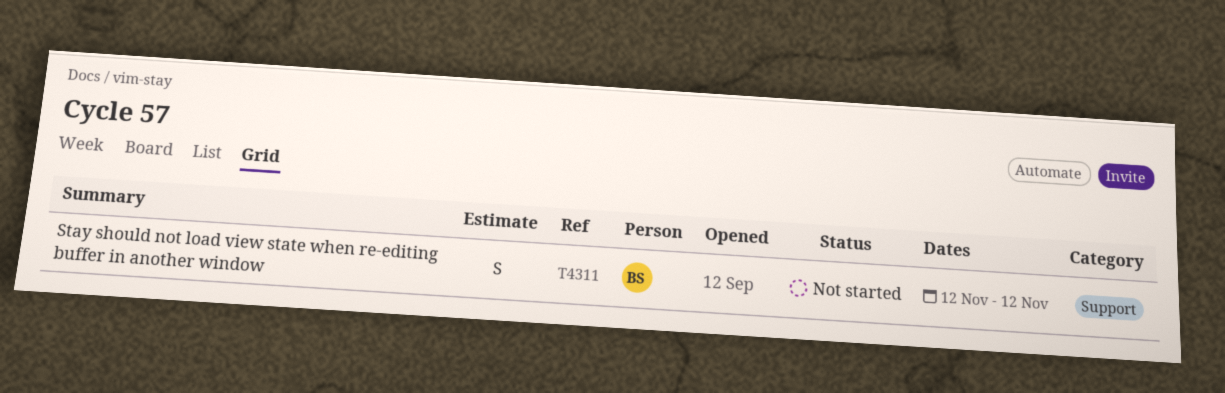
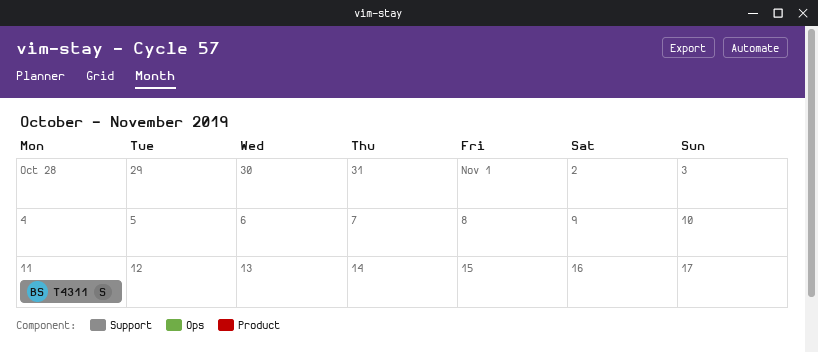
T4311, start: Nov 12 -> Nov 11
T4311, due: Nov 12 -> Nov 11

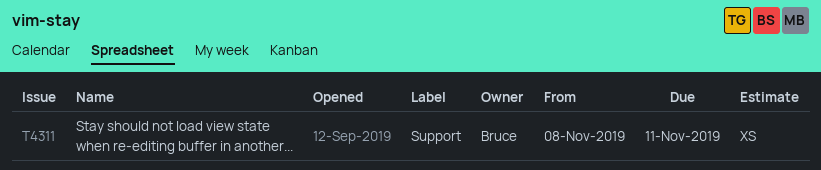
T4311, estimate: S -> XS
T4311, start: Nov 11 -> Nov 8

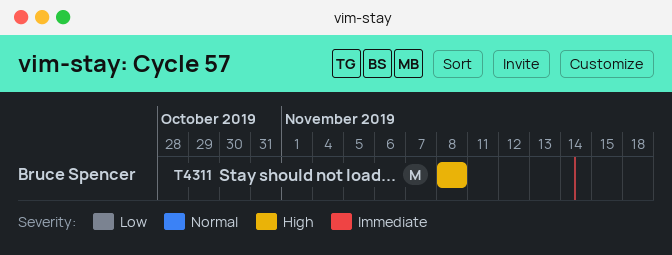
T4311, estimate: XS -> M
T4311, due: Nov 11 -> Nov 8

